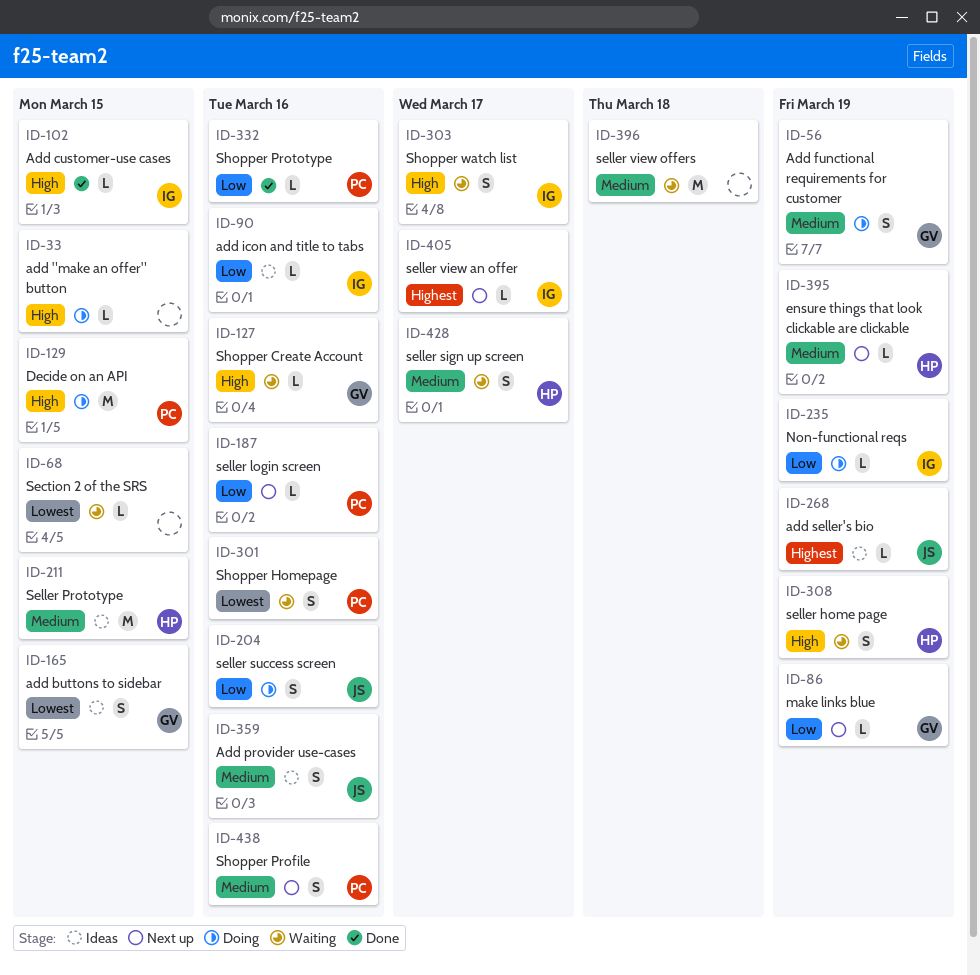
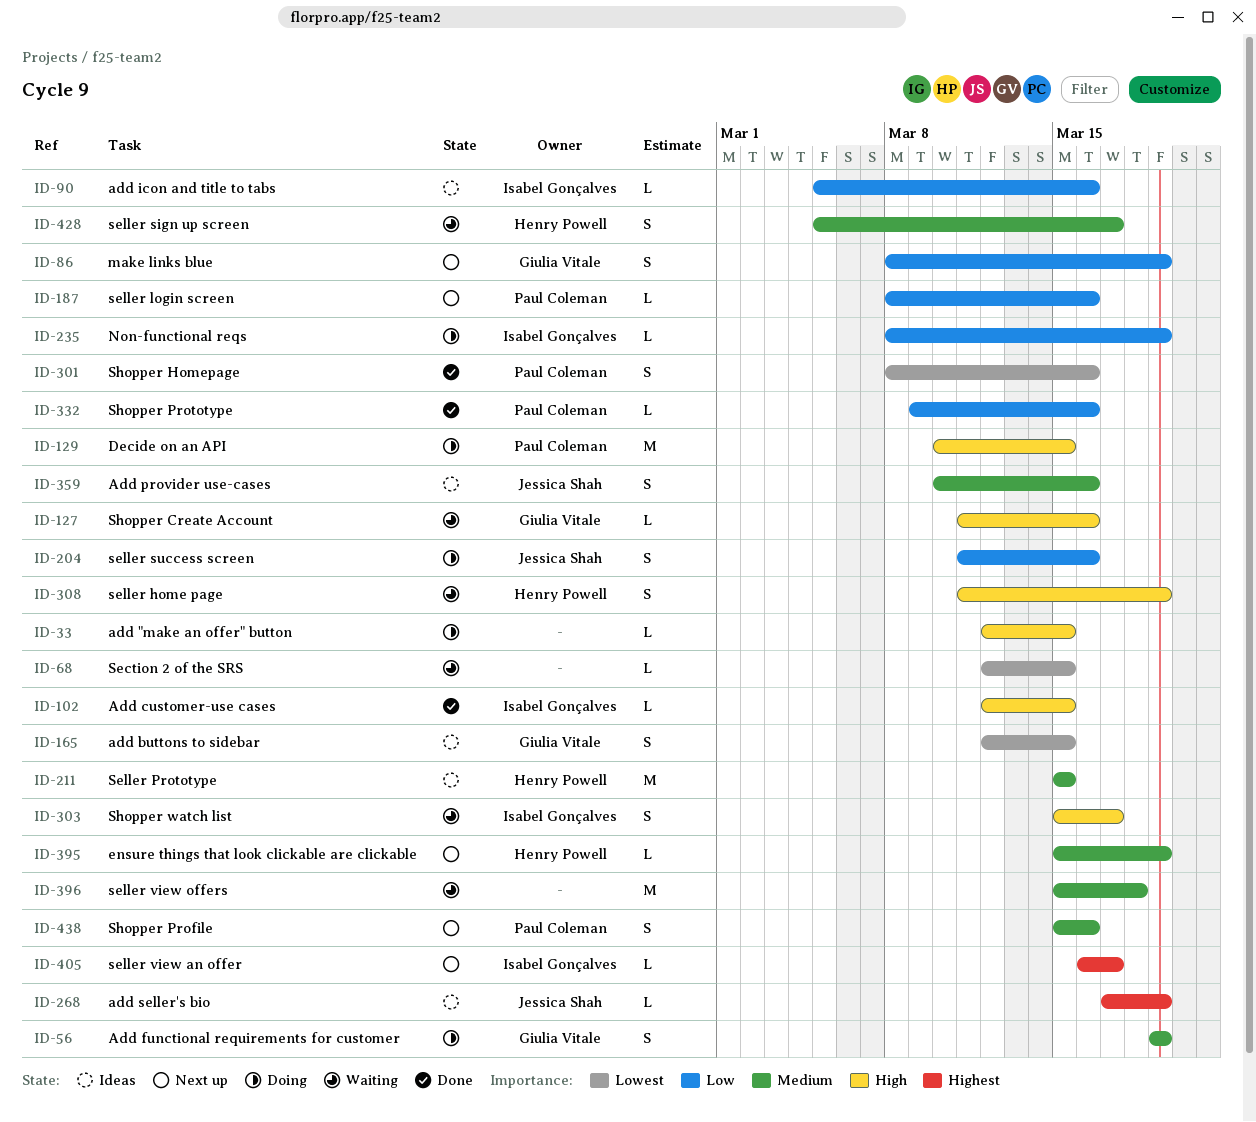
ID-86, estimate: L -> S
ID-301, status: Waiting -> Done

